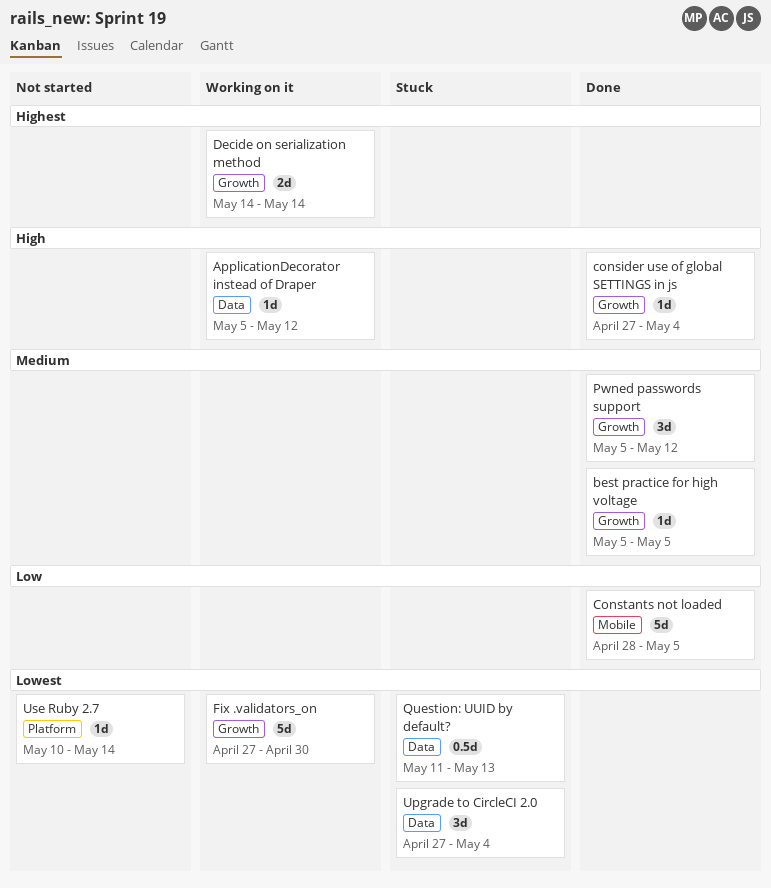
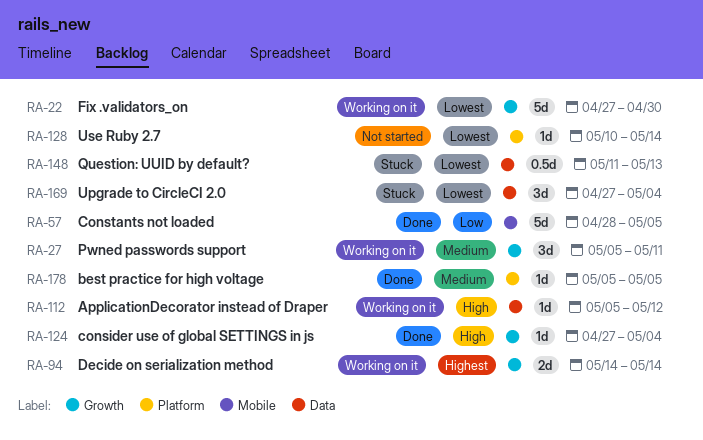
best practice for high voltage, label: Growth -> Platform
Pwned passwords support, status: Done -> Working on it
Pwned passwords support, due: May 12 -> May 11

